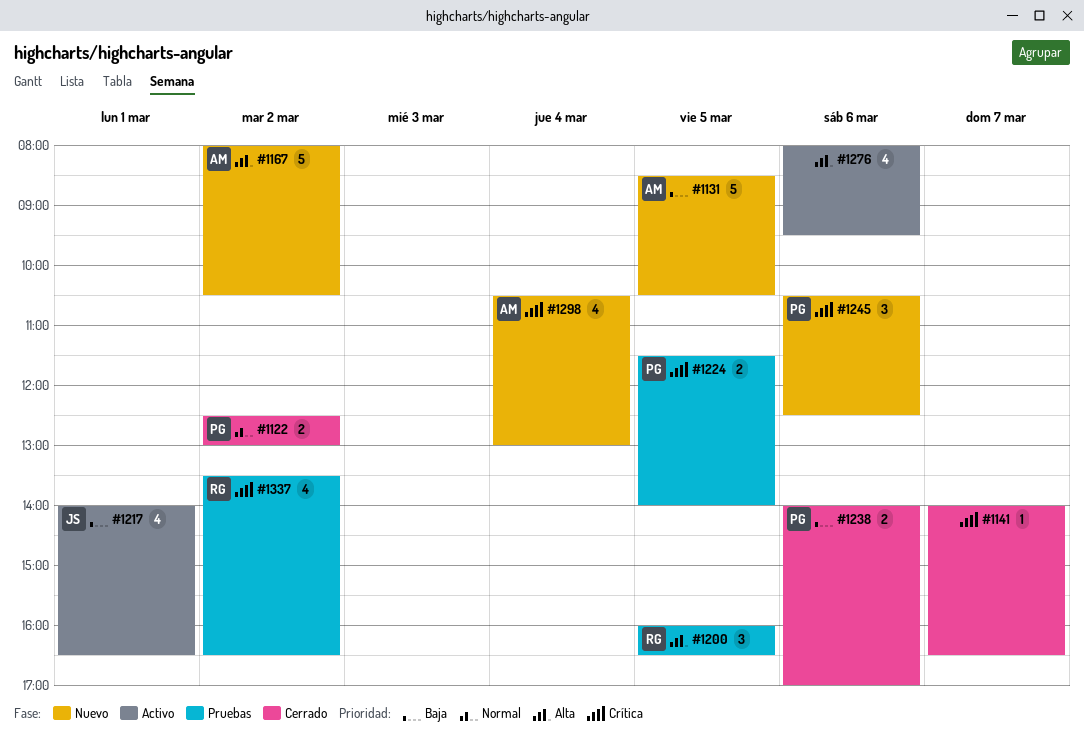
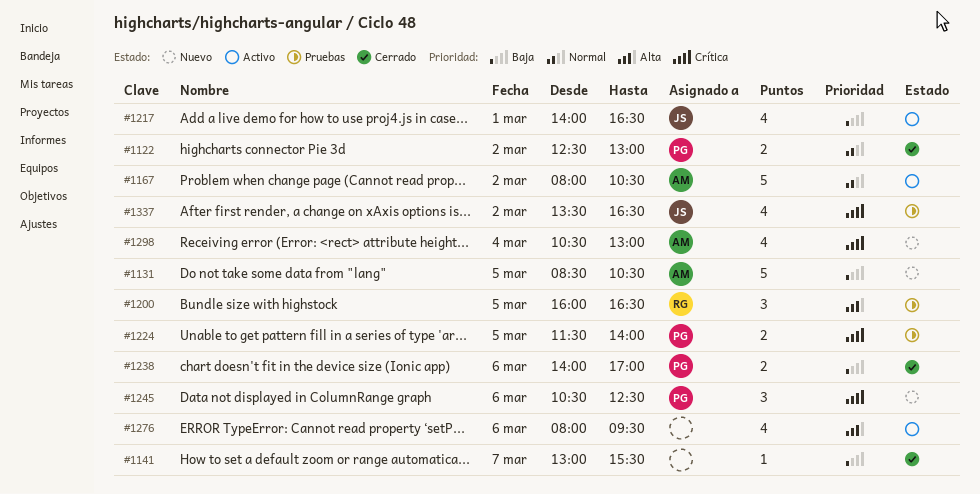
#1141, priority: Crítica -> Baja
#1141, begins: 14:00 -> 13:00
#1141, ends: 16:30 -> 15:30
#1167, status: Nuevo -> Activo
#1167, priority: Alta -> Normal
#1337, owner: RG -> JS

